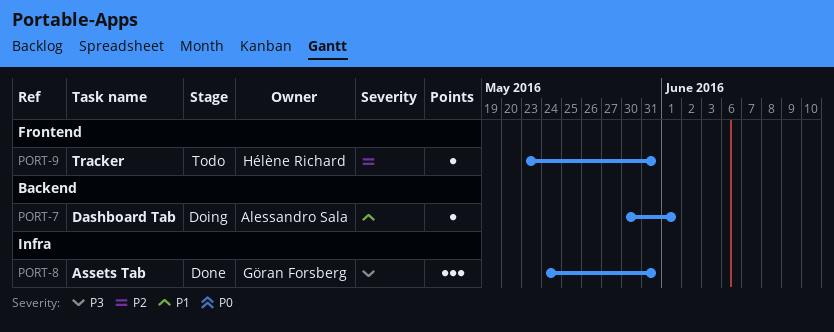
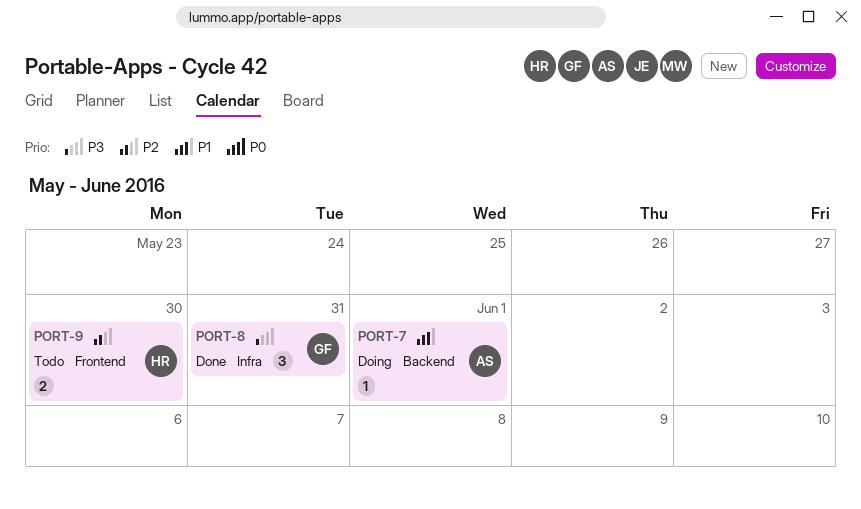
PORT-9, estimate: 1 -> 2
PORT-9, due: May 31 -> May 30

